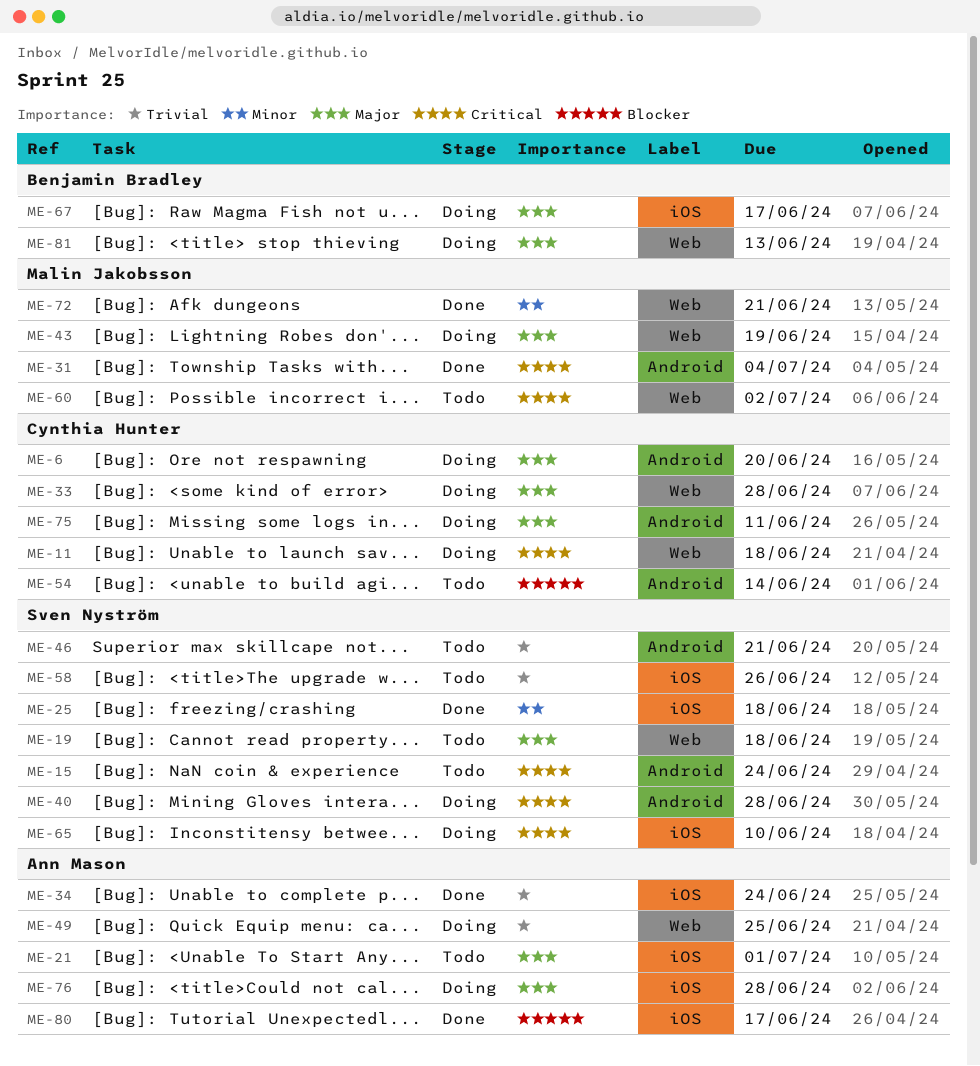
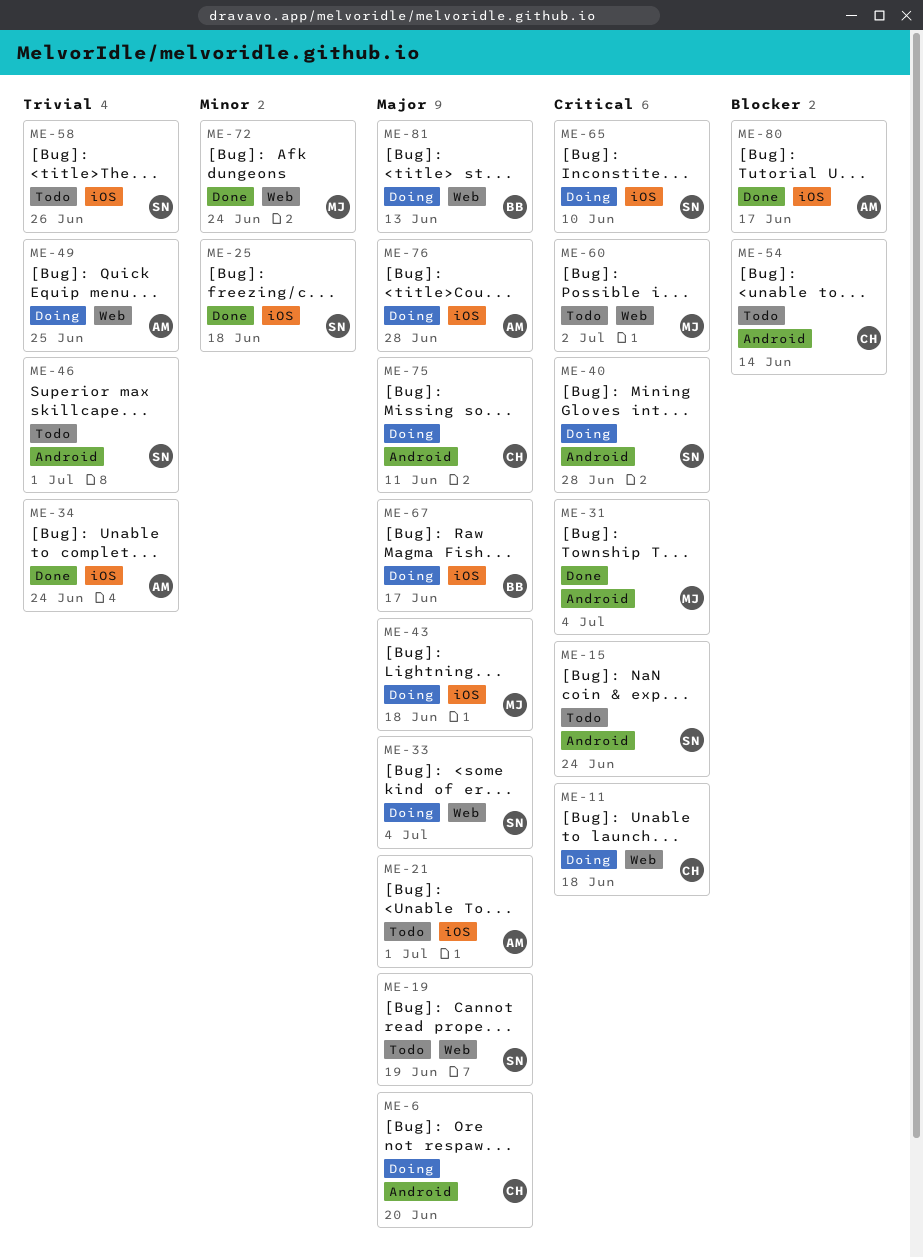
ME-19, due: Jun 18 -> Jun 19
ME-33, owner: Cynthia Hunter -> Sven Nyström
ME-33, due: Jun 28 -> Jul 4
ME-43, label: Web -> iOS
ME-43, due: Jun 19 -> Jun 18
ME-46, due: Jun 21 -> Jul 1
ME-72, due: Jun 21 -> Jun 24

